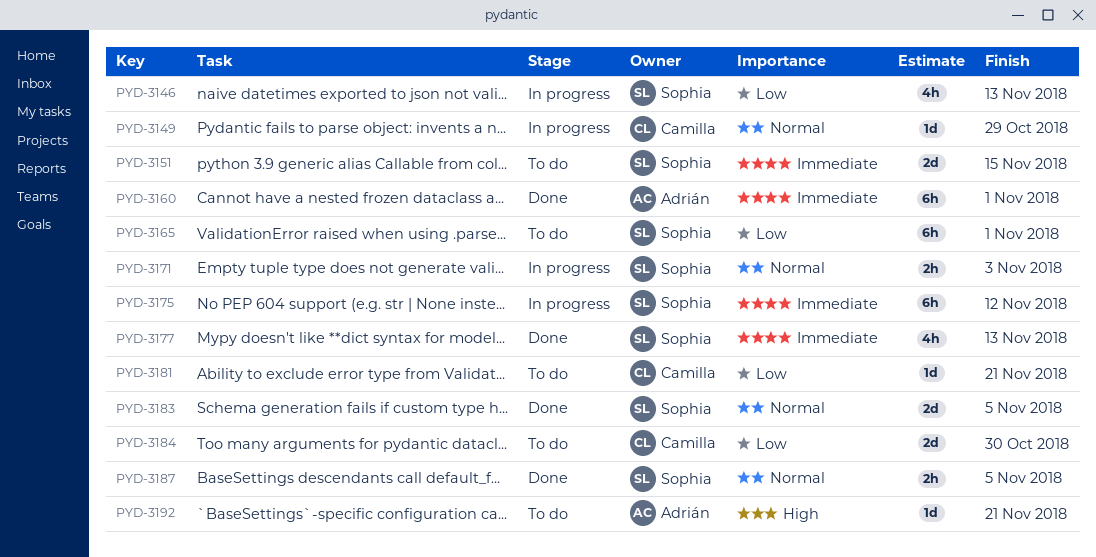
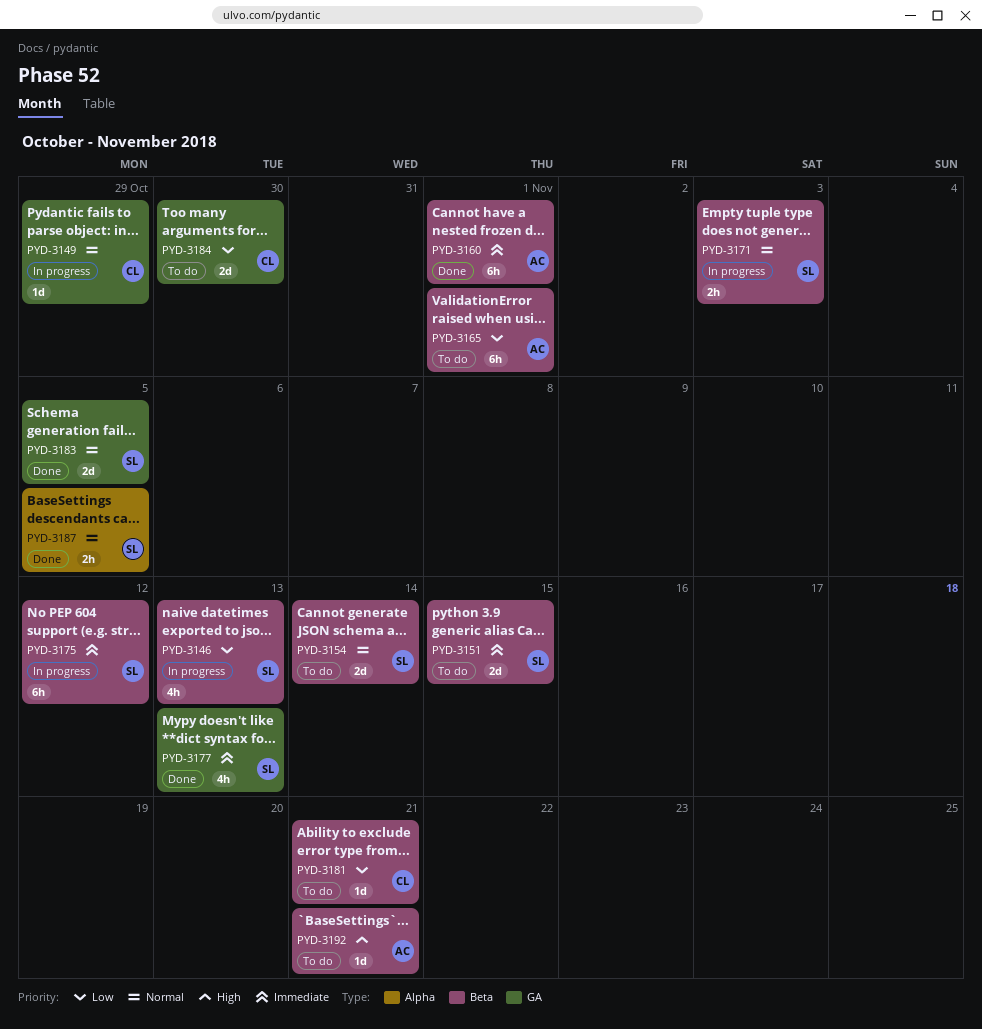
PYD-3154: none -> present
PYD-3165, owner: Sophia -> Adrián

